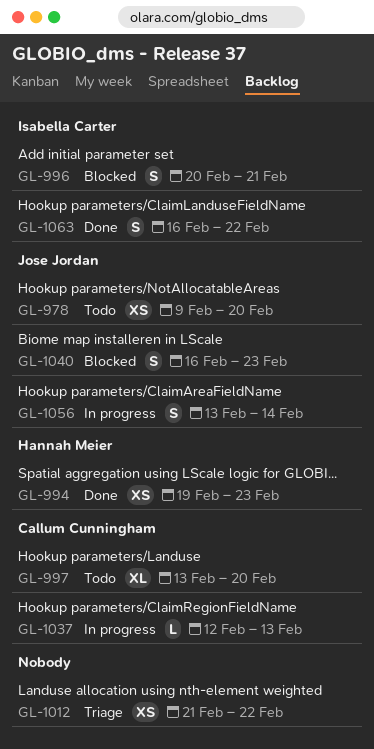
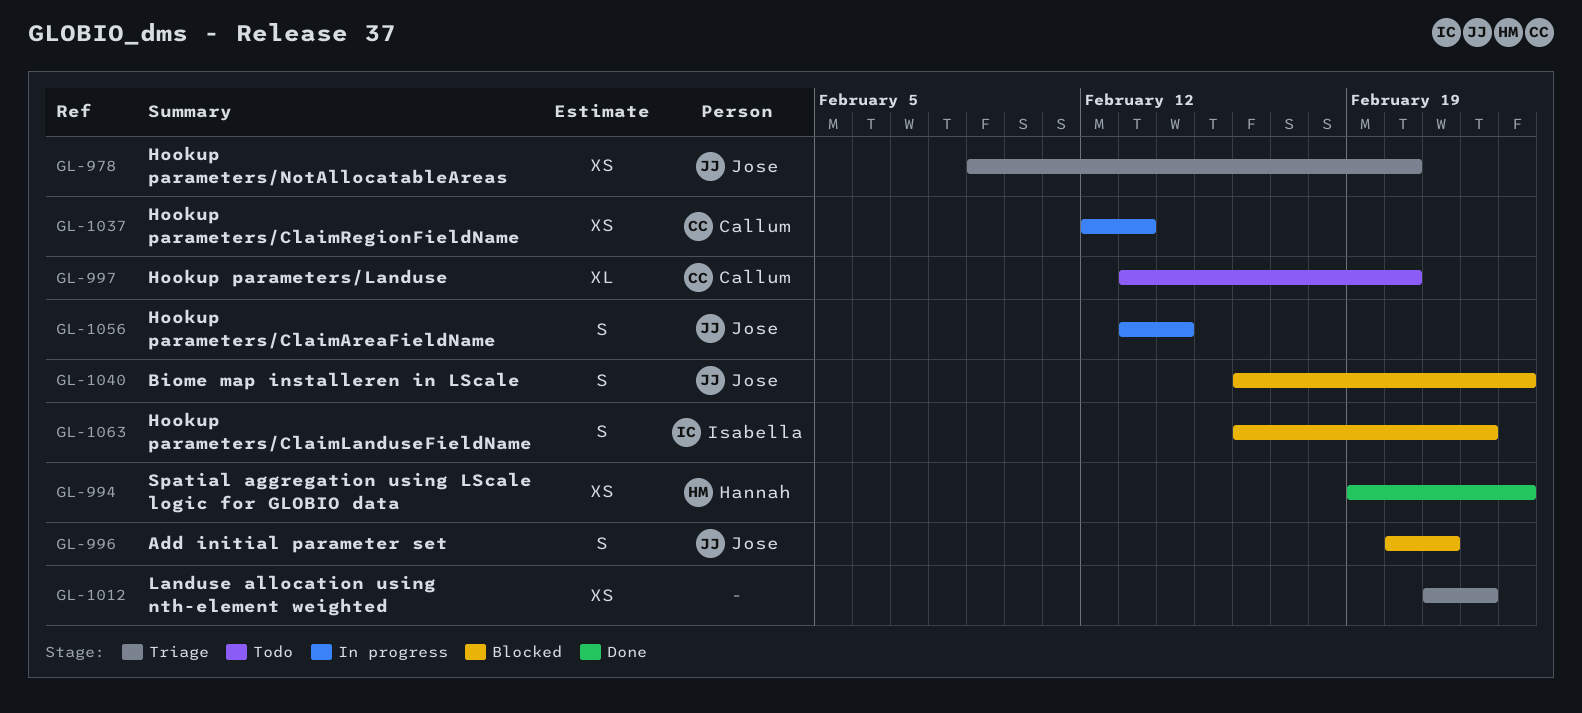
GL-978, status: Todo -> Triage
GL-996, owner: Isabella Carter -> Jose Jordan
GL-1037, estimate: L -> XS
GL-1063, status: Done -> Blocked

